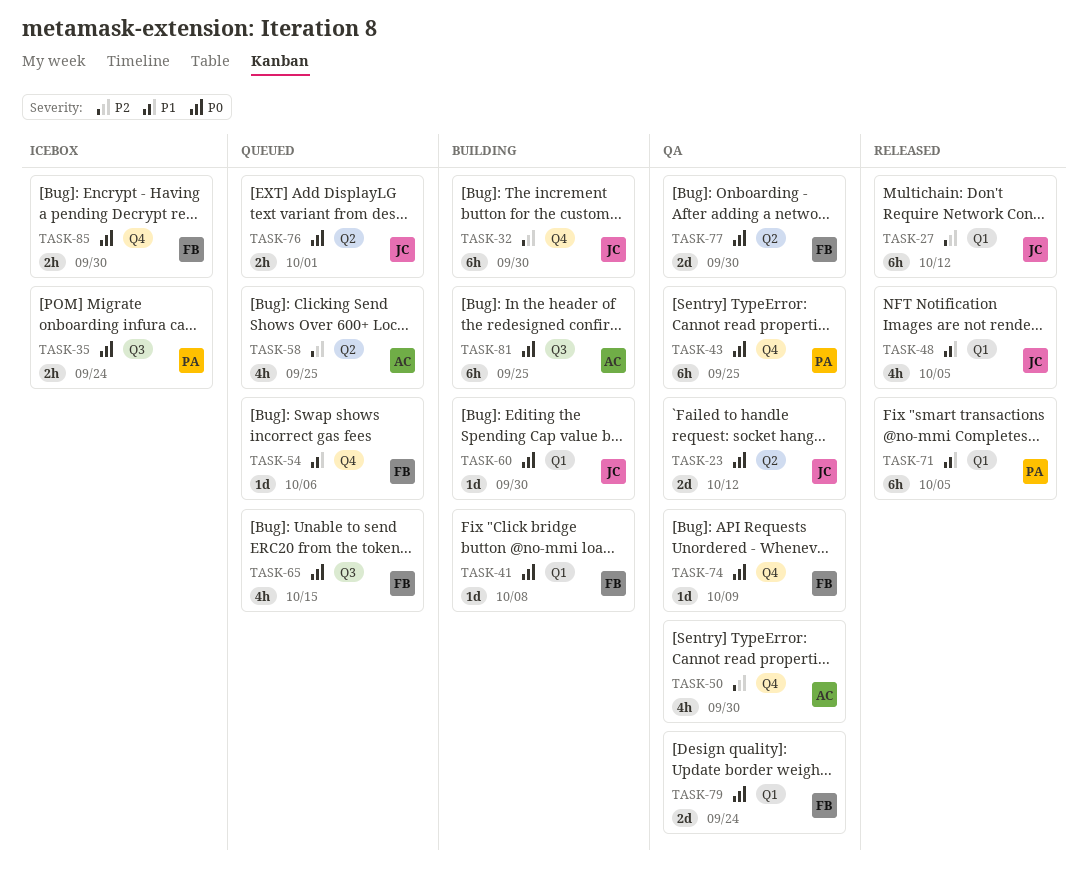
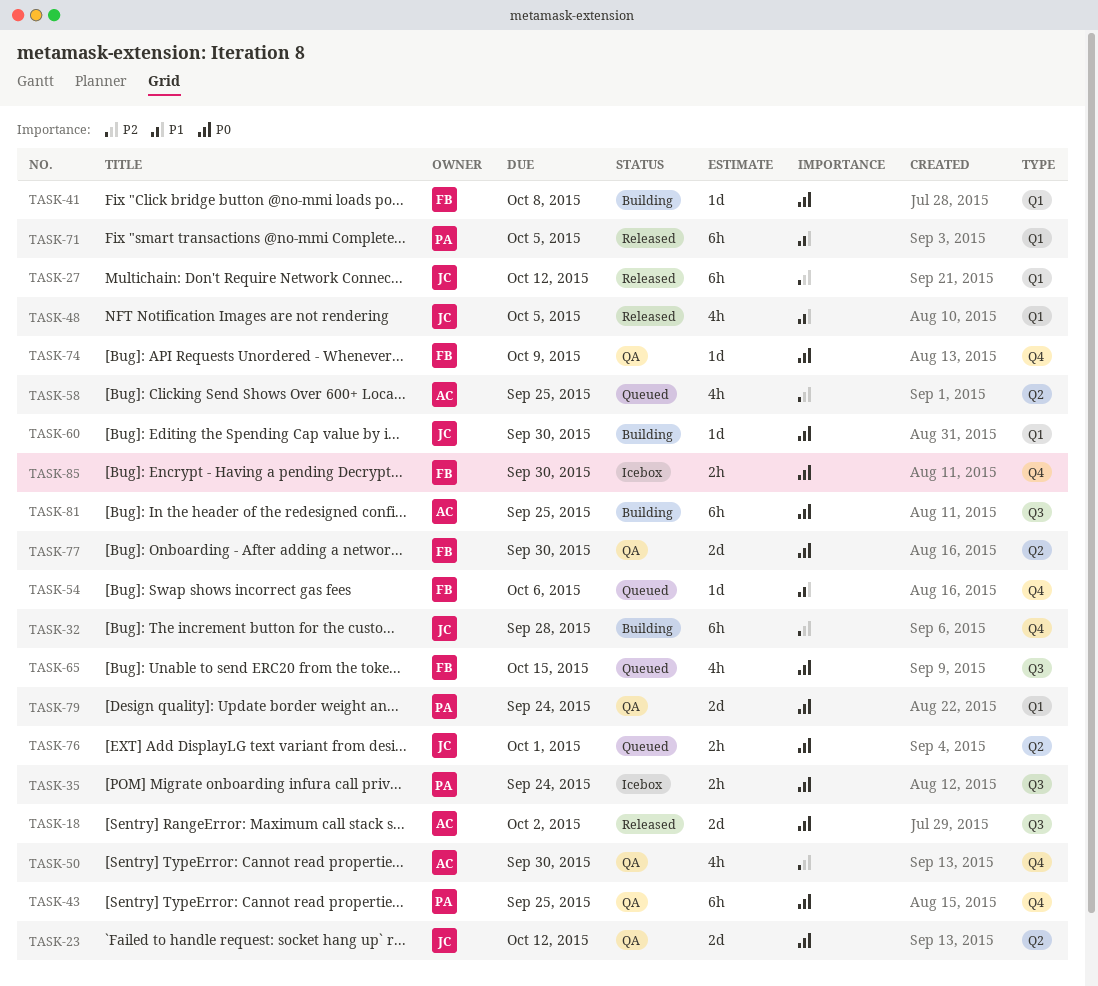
TASK-18: none -> present
TASK-32, due: Sep 30 -> Sep 28
TASK-79, owner: FB -> PA

